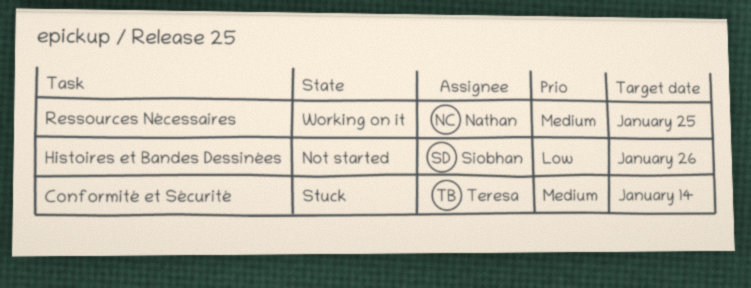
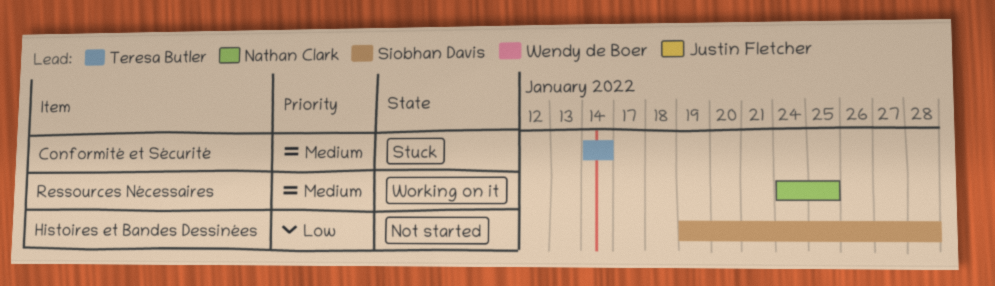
Histoires et Bandes Dessinées, due: Jan 26 -> Jan 28

